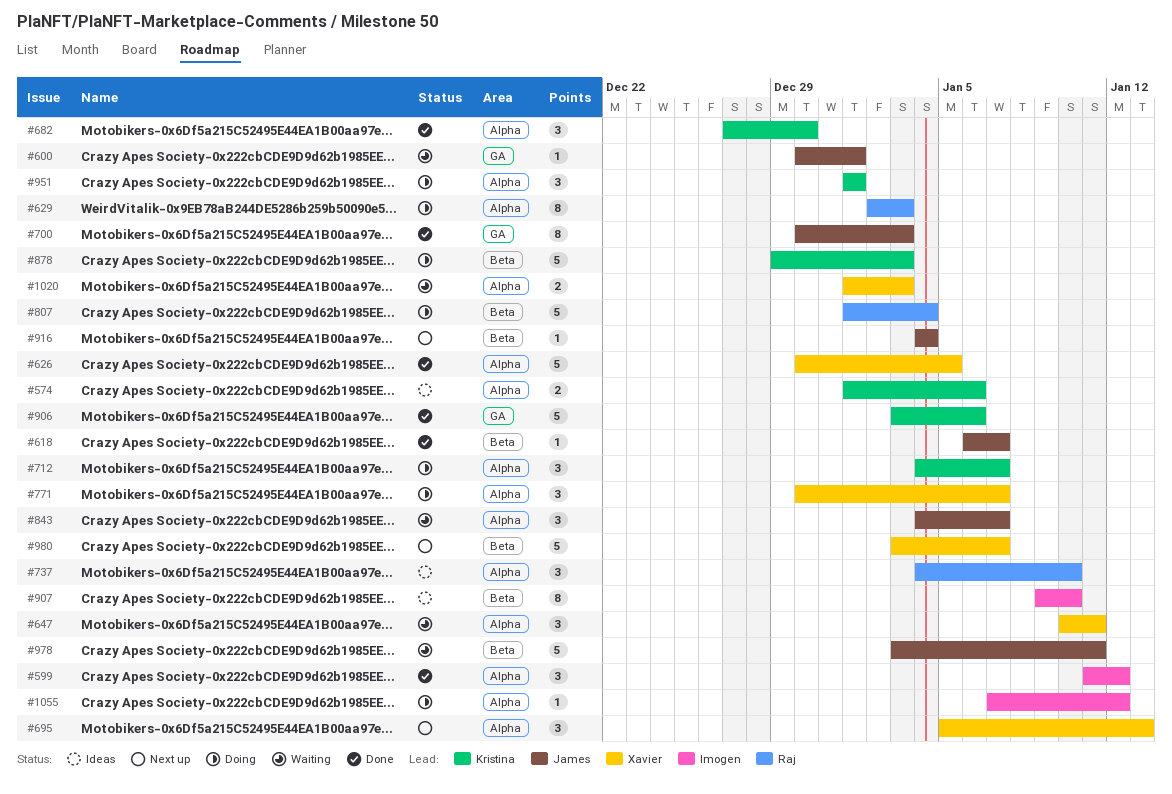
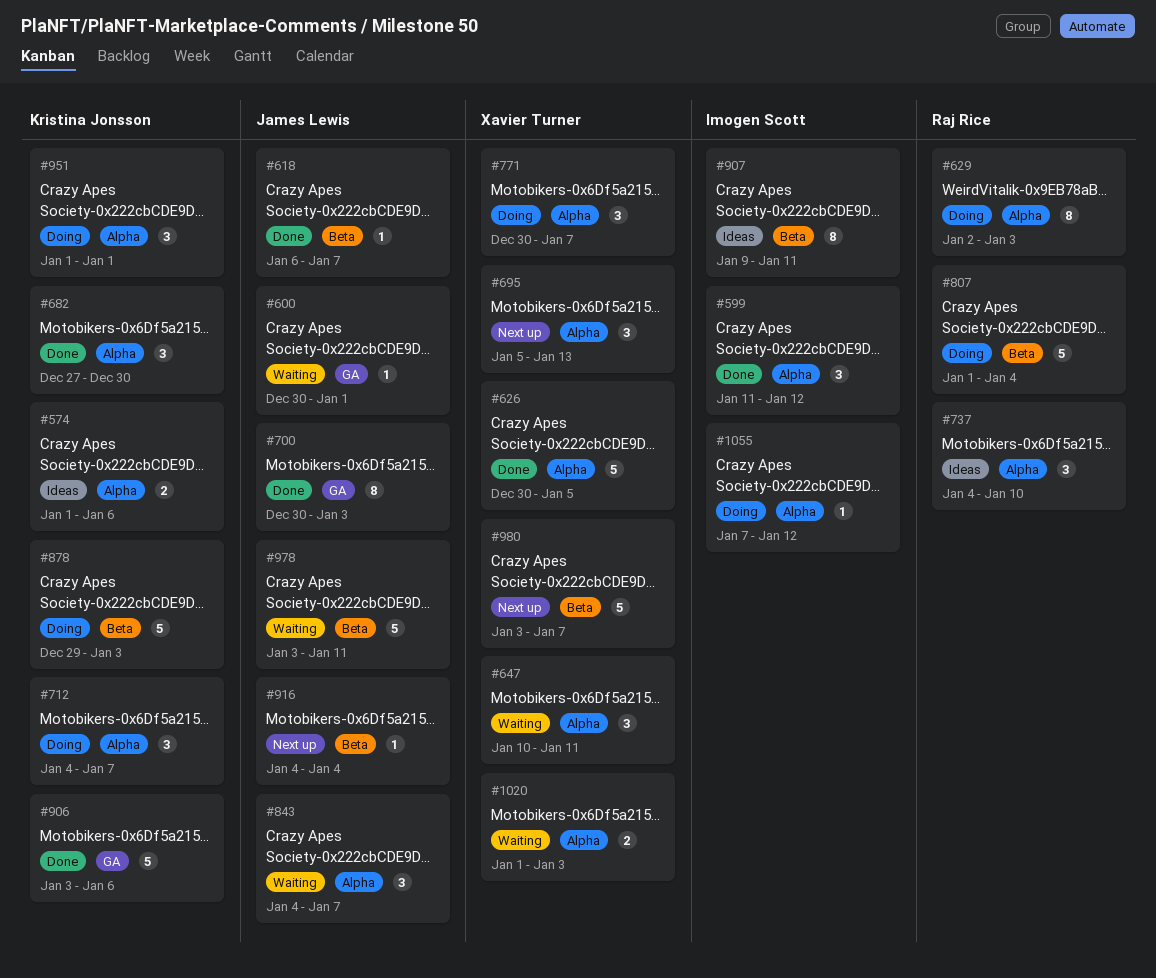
#907, due: Jan 10 -> Jan 11

